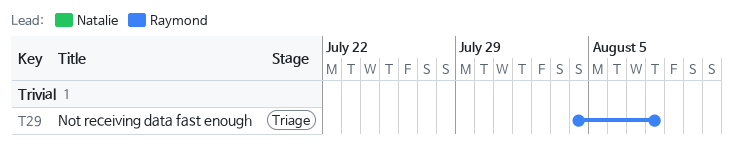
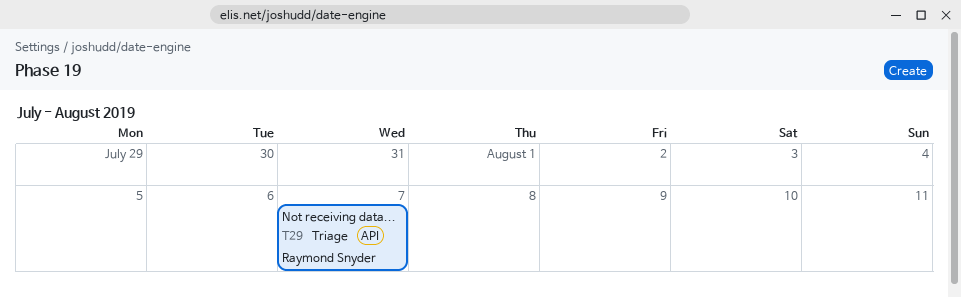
T29, due: Aug 8 -> Aug 7

